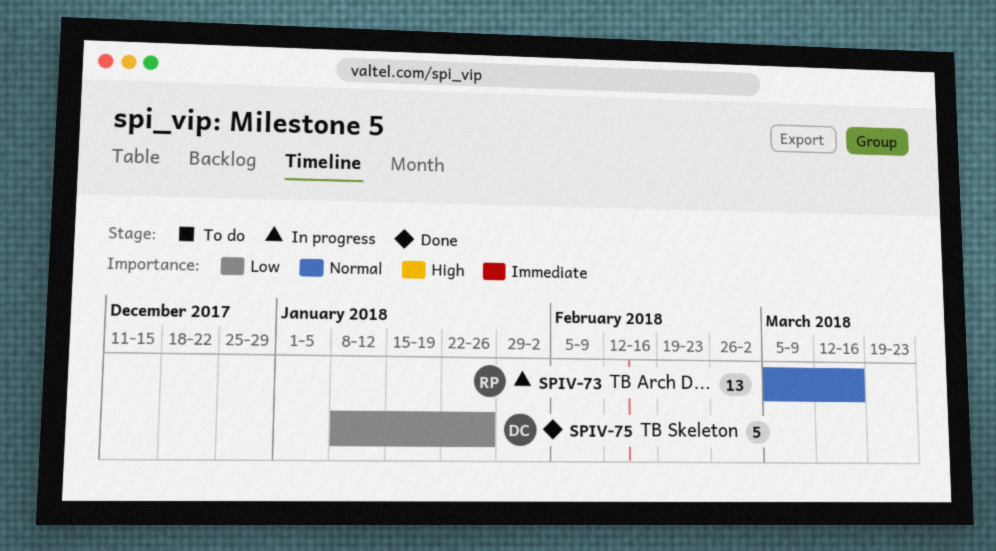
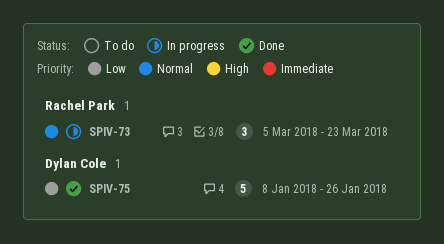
SPIV-73, estimate: 13 -> 3
SPIV-73, due: Mar 16 -> Mar 23

